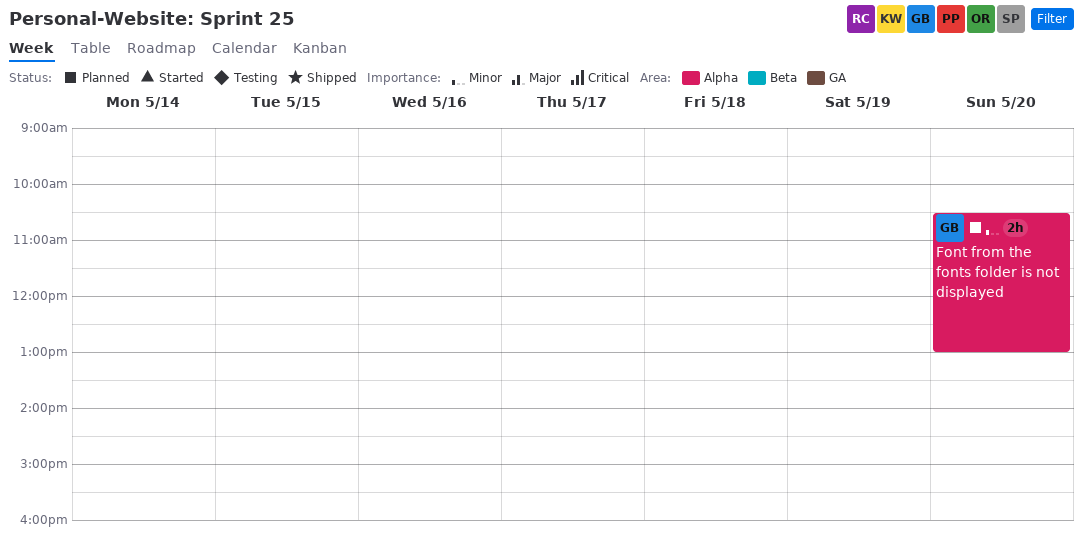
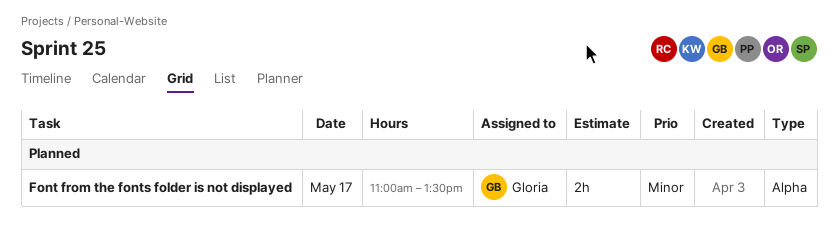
Font from the fonts folder is not displayed, day: May 20 -> May 17
Font from the fonts folder is not displayed, begins: 10:30 -> 11:00
Font from the fonts folder is not displayed, ends: 13:00 -> 13:30

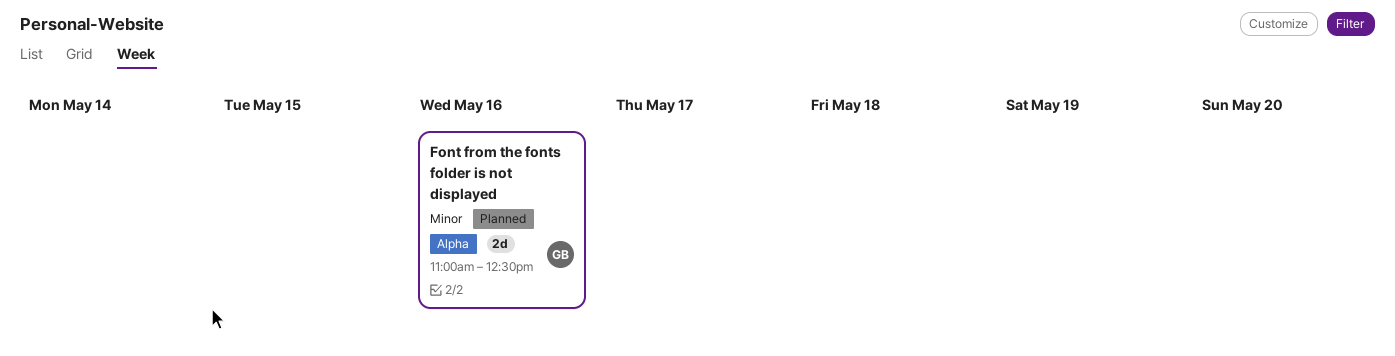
Font from the fonts folder is not displayed, estimate: 2h -> 2d
Font from the fonts folder is not displayed, day: May 17 -> May 16
Font from the fonts folder is not displayed, ends: 13:30 -> 12:30

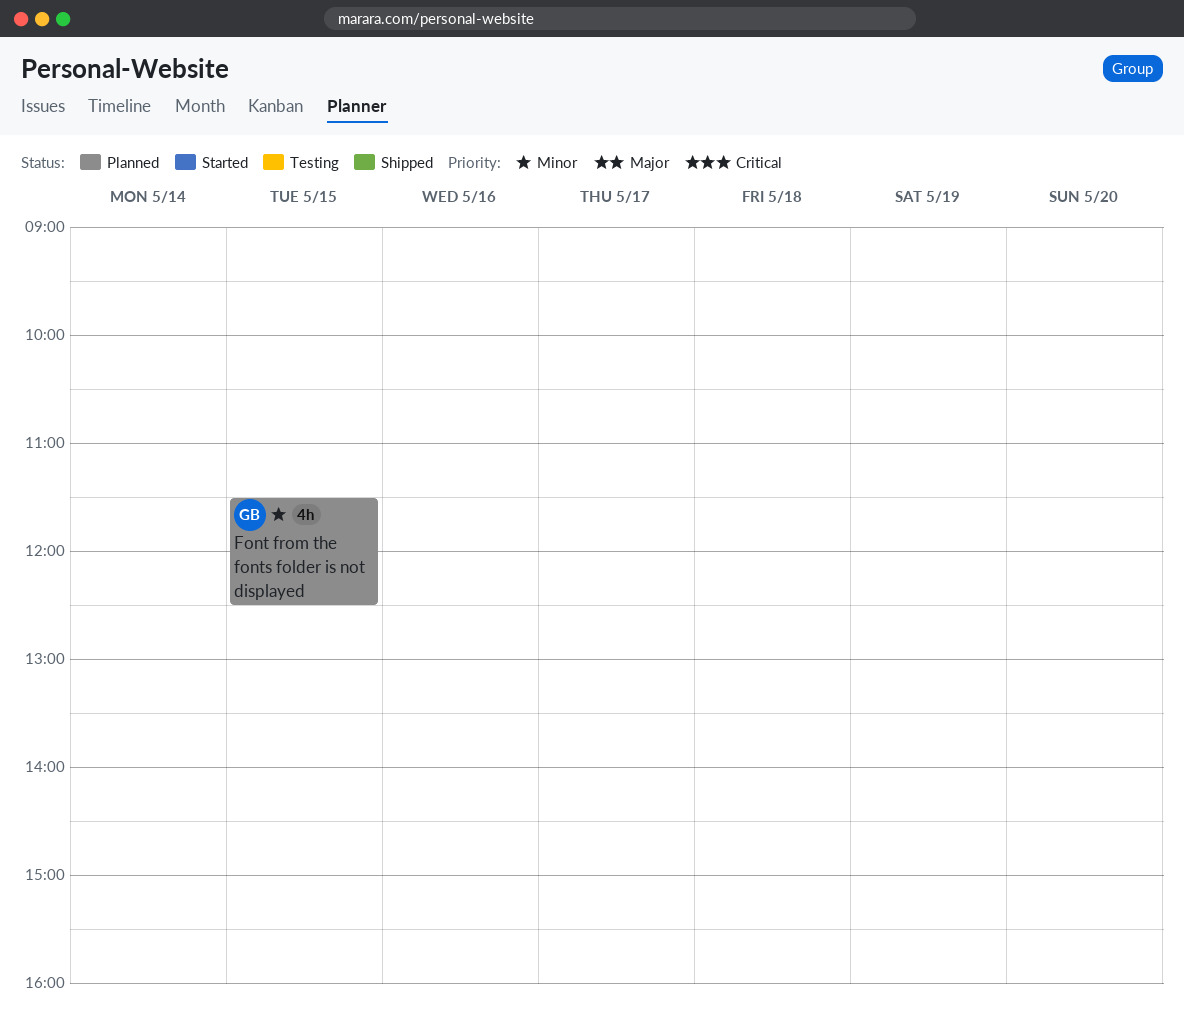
Font from the fonts folder is not displayed, estimate: 2d -> 4h
Font from the fonts folder is not displayed, day: May 16 -> May 15
Font from the fonts folder is not displayed, begins: 11:00 -> 11:30

